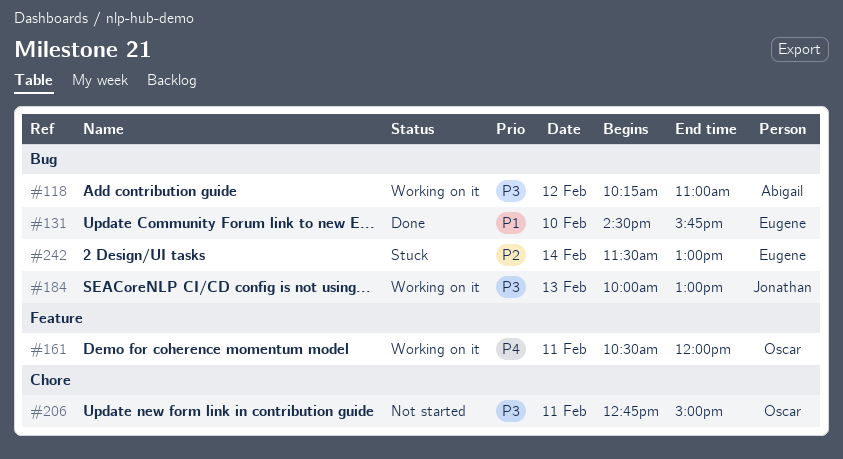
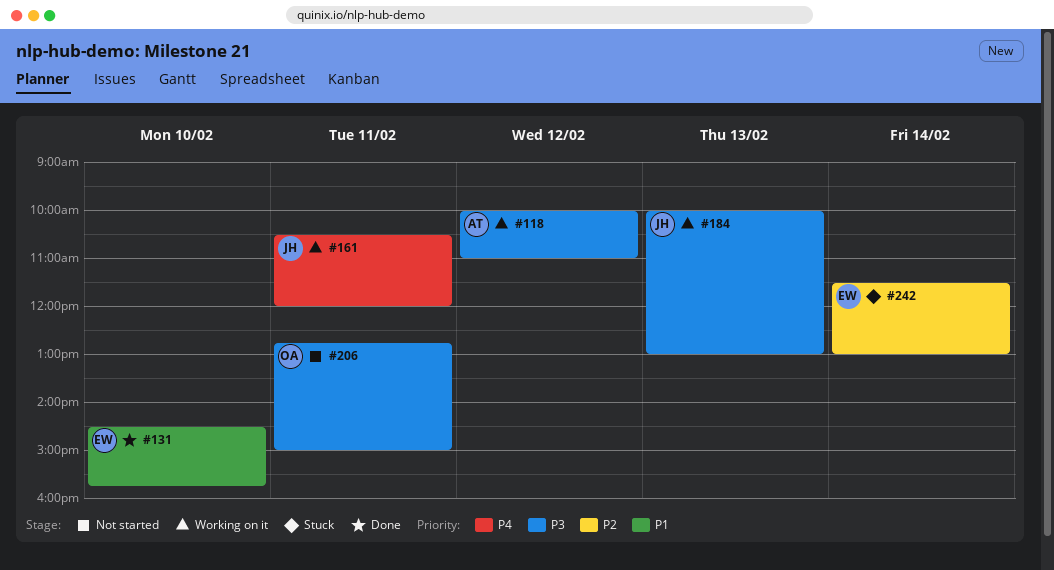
#118, begins: 10:15 -> 10:00
#161, owner: Oscar -> Jonathan

